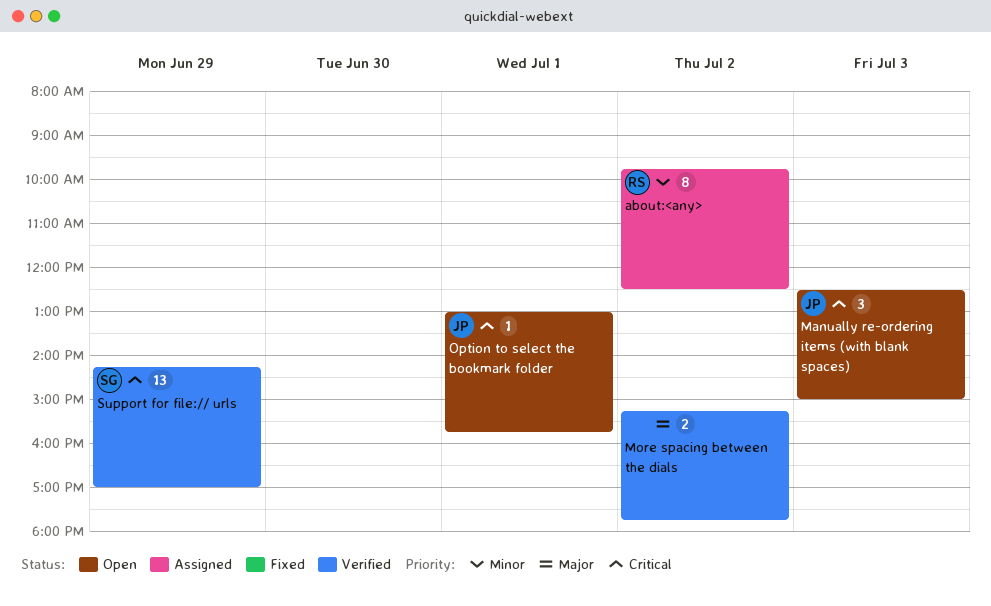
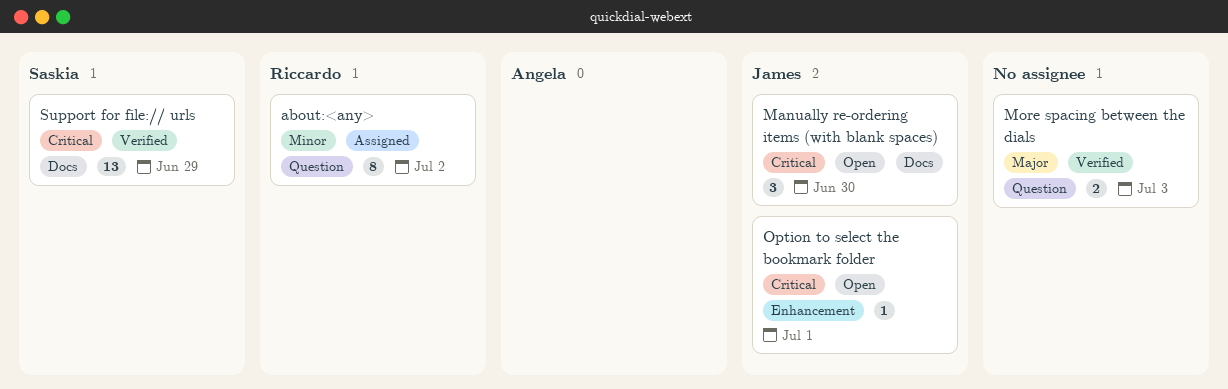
Manually re-ordering items (with blank spaces), day: Jul 3 -> Jun 30
More spacing between the dials, day: Jul 2 -> Jul 3

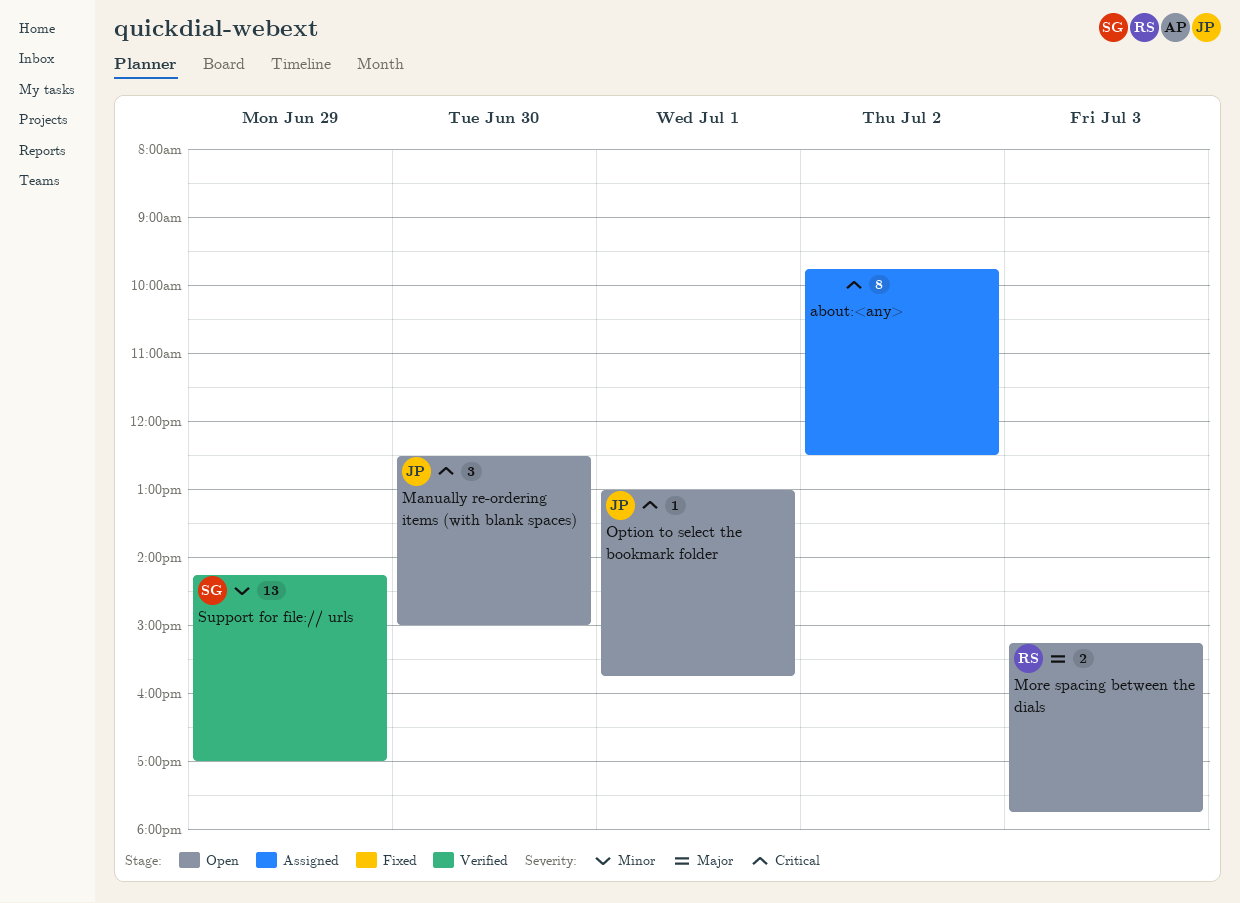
about:<any>, owner: Riccardo -> none
about:<any>, priority: Minor -> Critical
More spacing between the dials, status: Verified -> Open
More spacing between the dials, owner: none -> Riccardo
Support for file:// urls, priority: Critical -> Minor

